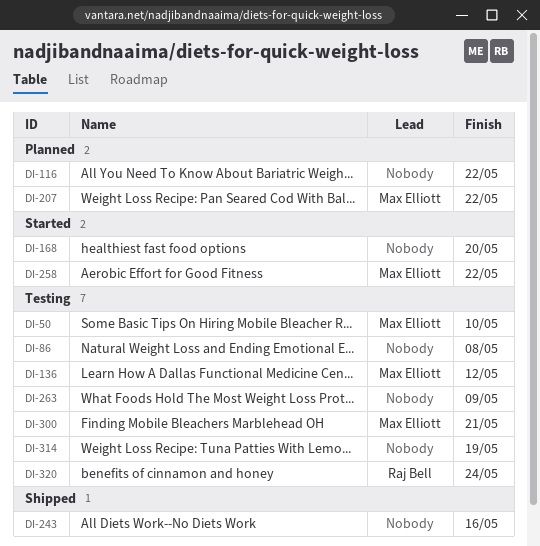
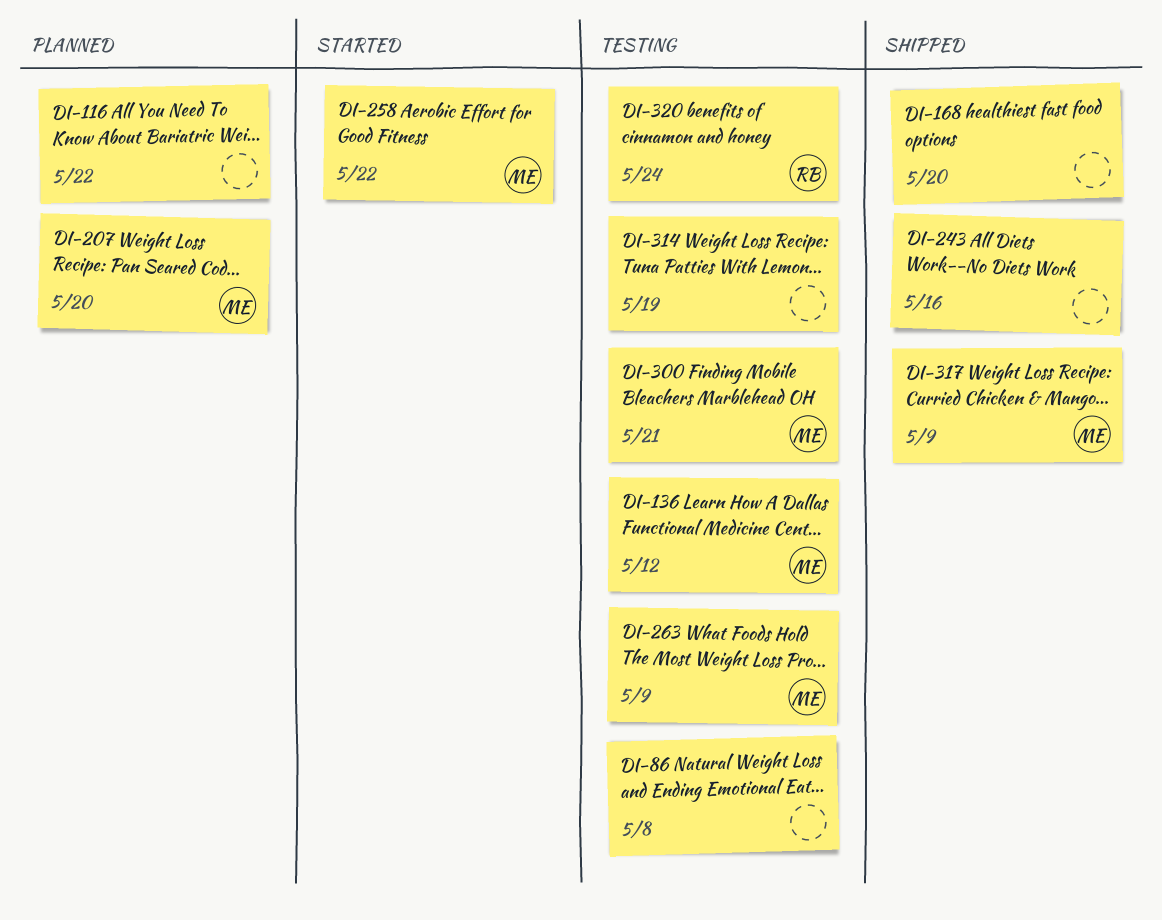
DI-50: present -> none
DI-168, status: Started -> Shipped
DI-207, due: May 22 -> May 20
DI-263, owner: none -> Max Elliott
DI-317: none -> present

